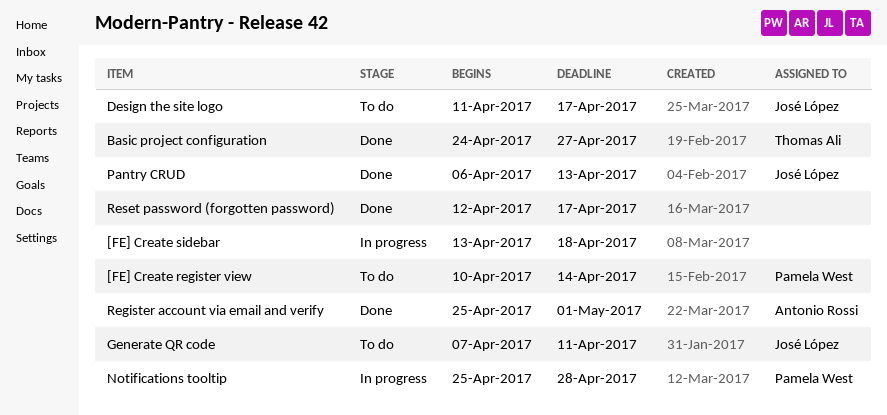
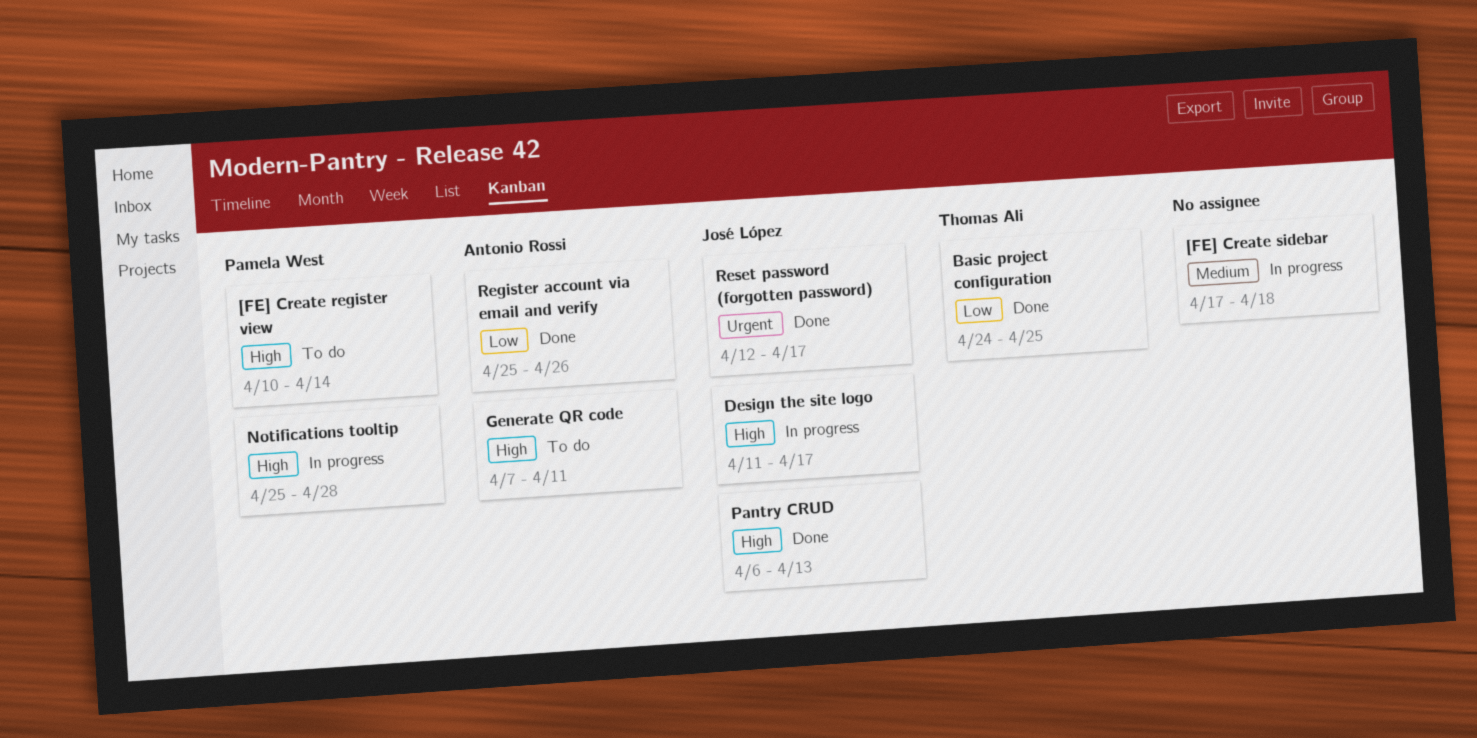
[FE] Create sidebar, start: Apr 13 -> Apr 17
Basic project configuration, due: Apr 27 -> Apr 25
Design the site logo, status: To do -> In progress
Generate QR code, owner: José López -> Antonio Rossi
Register account via email and verify, due: May 1 -> Apr 26
Reset password (forgotten password), owner: none -> José López

